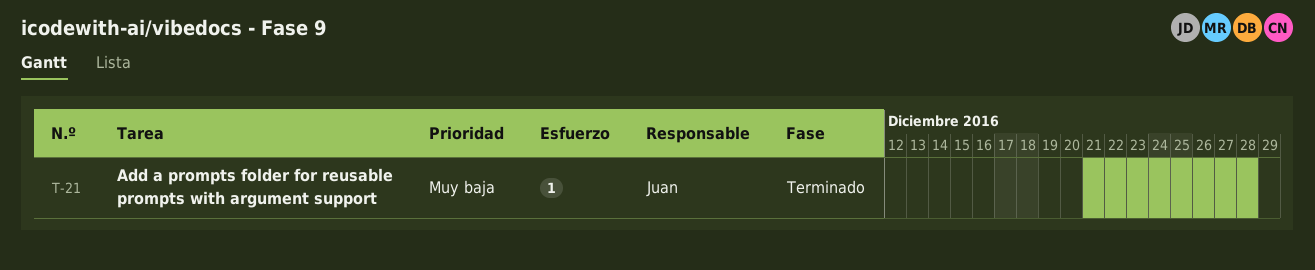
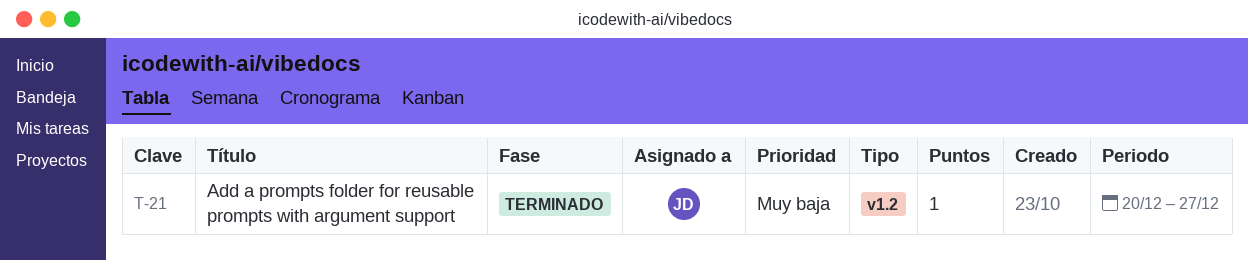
T-21, start: Dec 21 -> Dec 20
T-21, due: Dec 28 -> Dec 27

